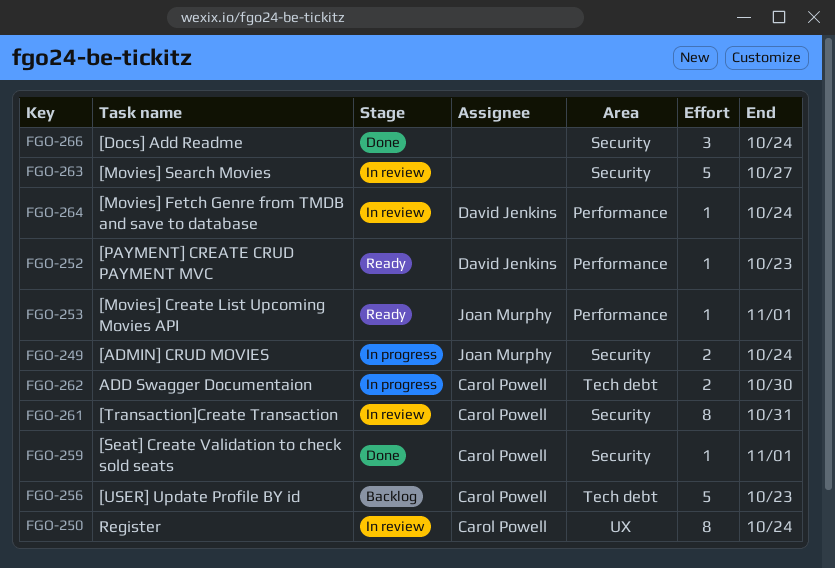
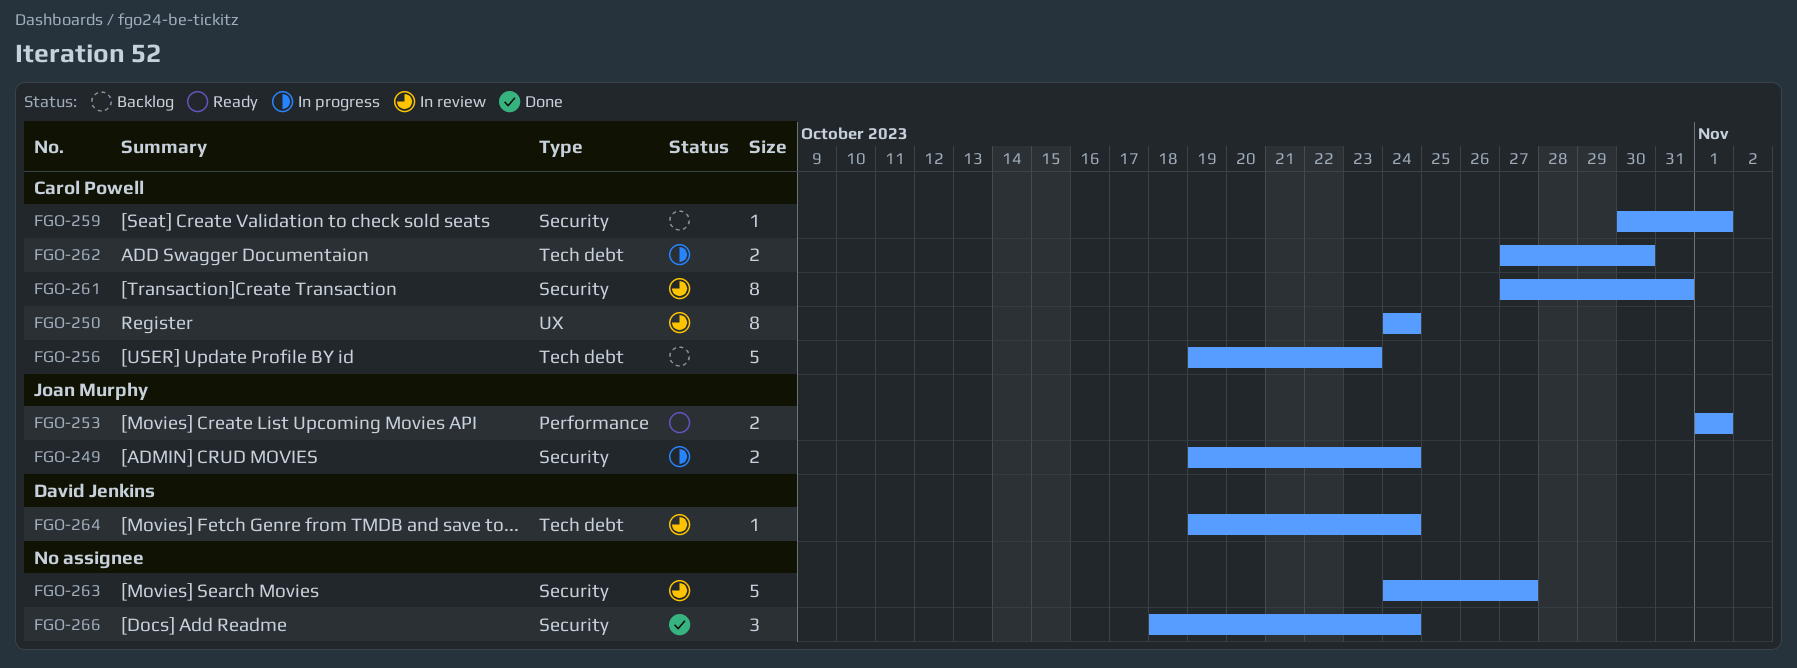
FGO-252: present -> none
FGO-253, estimate: 1 -> 2
FGO-259, status: Done -> Backlog
FGO-264, label: Performance -> Tech debt

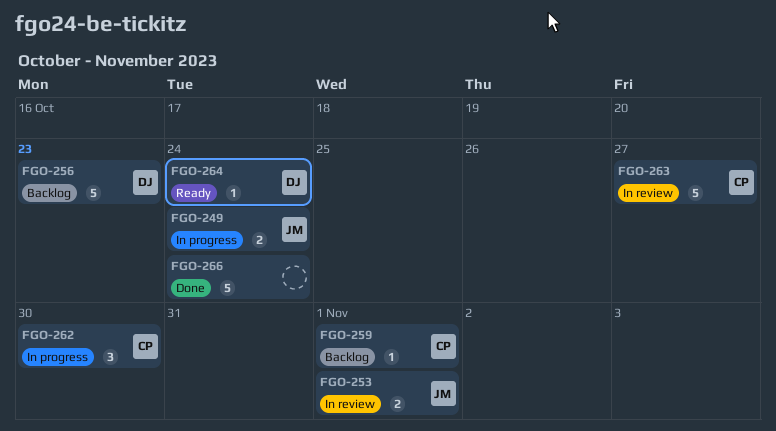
FGO-250: present -> none
FGO-253, status: Ready -> In review
FGO-256, owner: Carol Powell -> David Jenkins
FGO-261: present -> none
FGO-262, estimate: 2 -> 3
FGO-263, owner: none -> Carol Powell
FGO-264, status: In review -> Ready
FGO-266, estimate: 3 -> 5

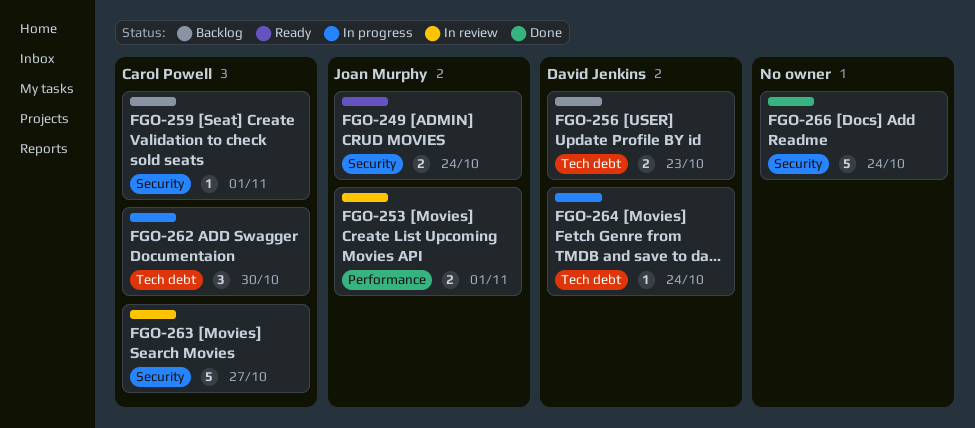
FGO-249, status: In progress -> Ready
FGO-256, estimate: 5 -> 2
FGO-264, status: Ready -> In progress

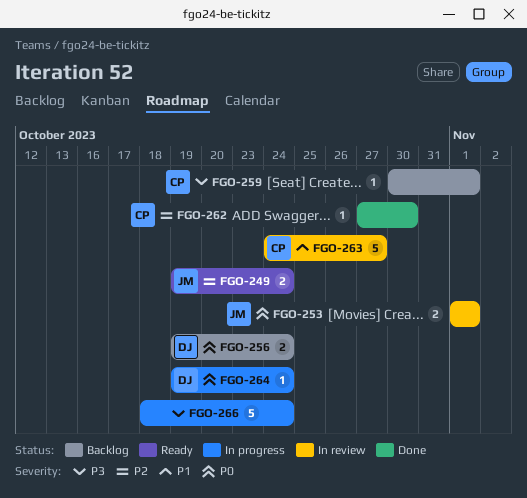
FGO-256, due: Oct 23 -> Oct 24
FGO-262, status: In progress -> Done
FGO-262, estimate: 3 -> 1
FGO-266, status: Done -> In progress

